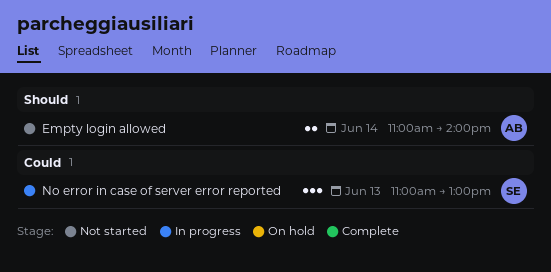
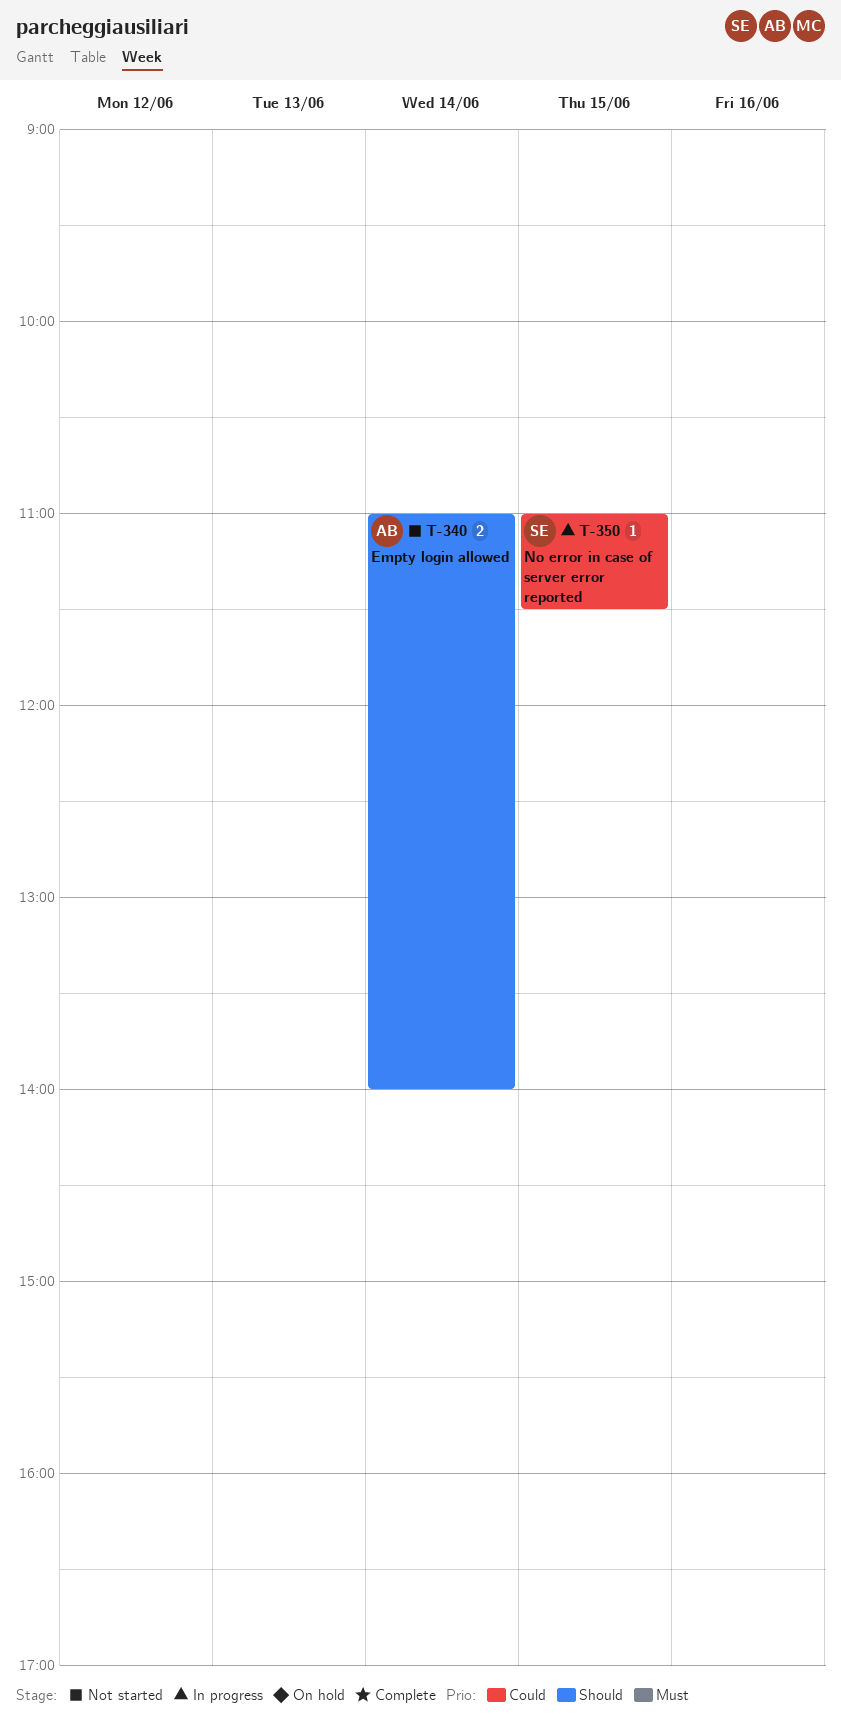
No error in case of server error reported, estimate: 3 -> 1
No error in case of server error reported, day: Jun 13 -> Jun 15
No error in case of server error reported, ends: 13:00 -> 11:30

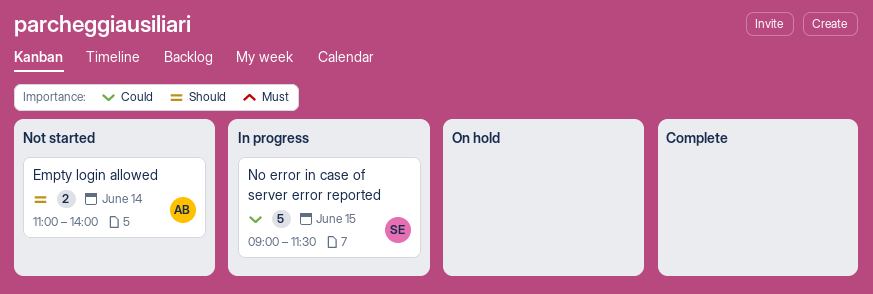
No error in case of server error reported, estimate: 1 -> 5
No error in case of server error reported, begins: 11:00 -> 09:00

